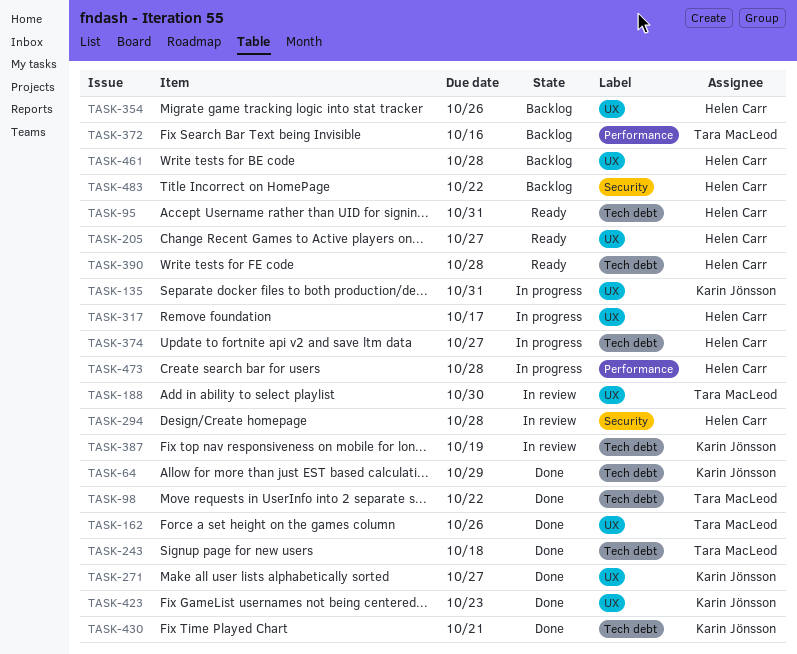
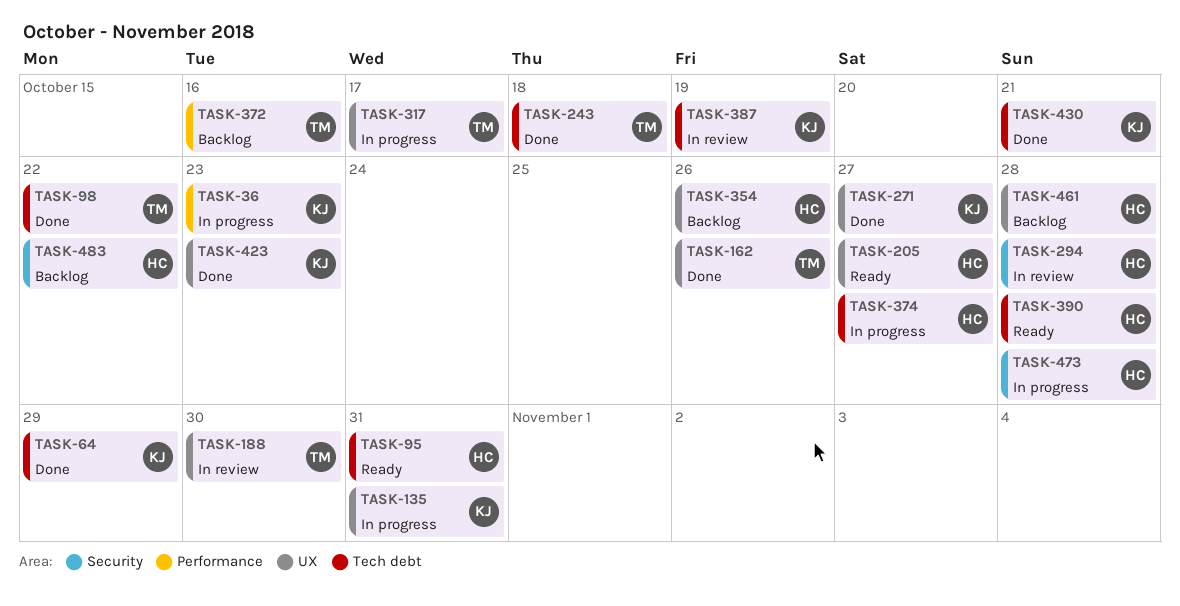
TASK-36: none -> present
TASK-317, owner: Helen Carr -> Tara MacLeod
TASK-473, label: Performance -> Security

